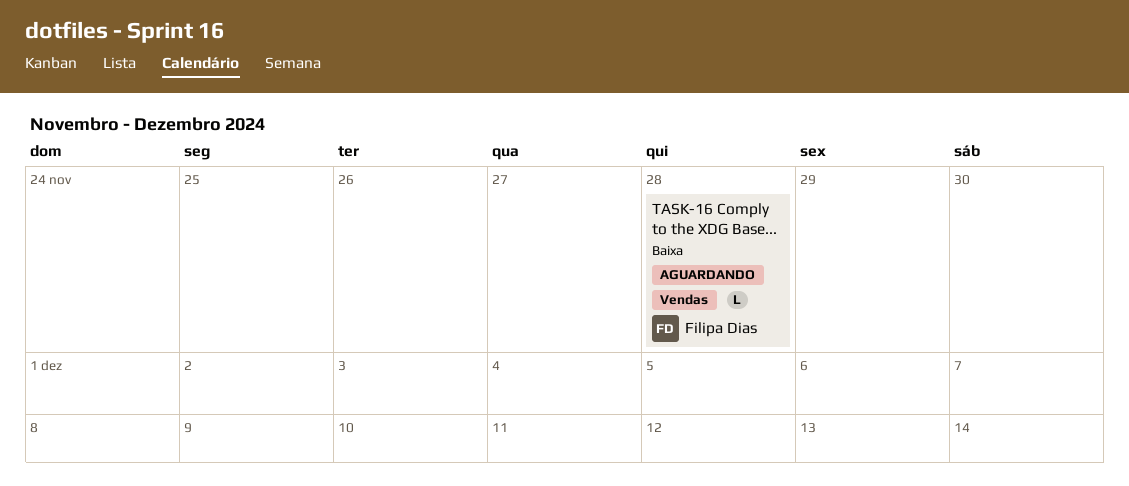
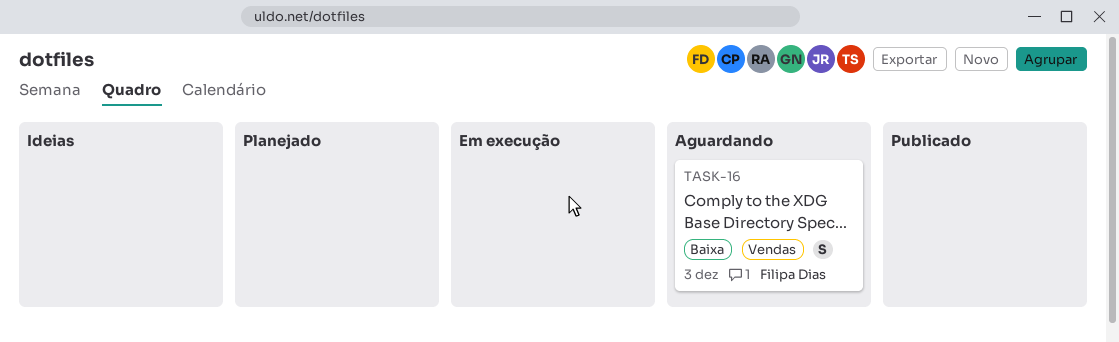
TASK-16, estimate: L -> S
TASK-16, due: Nov 28 -> Dec 3

